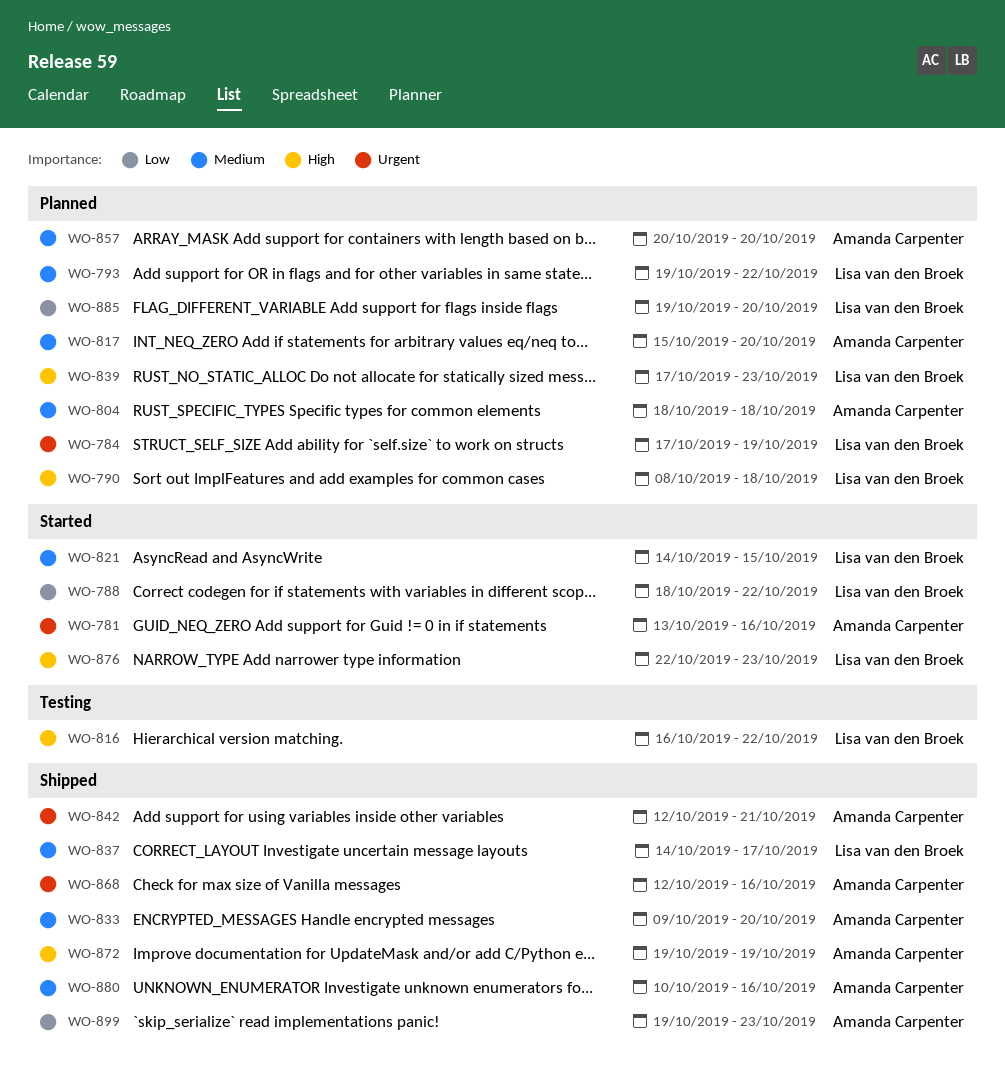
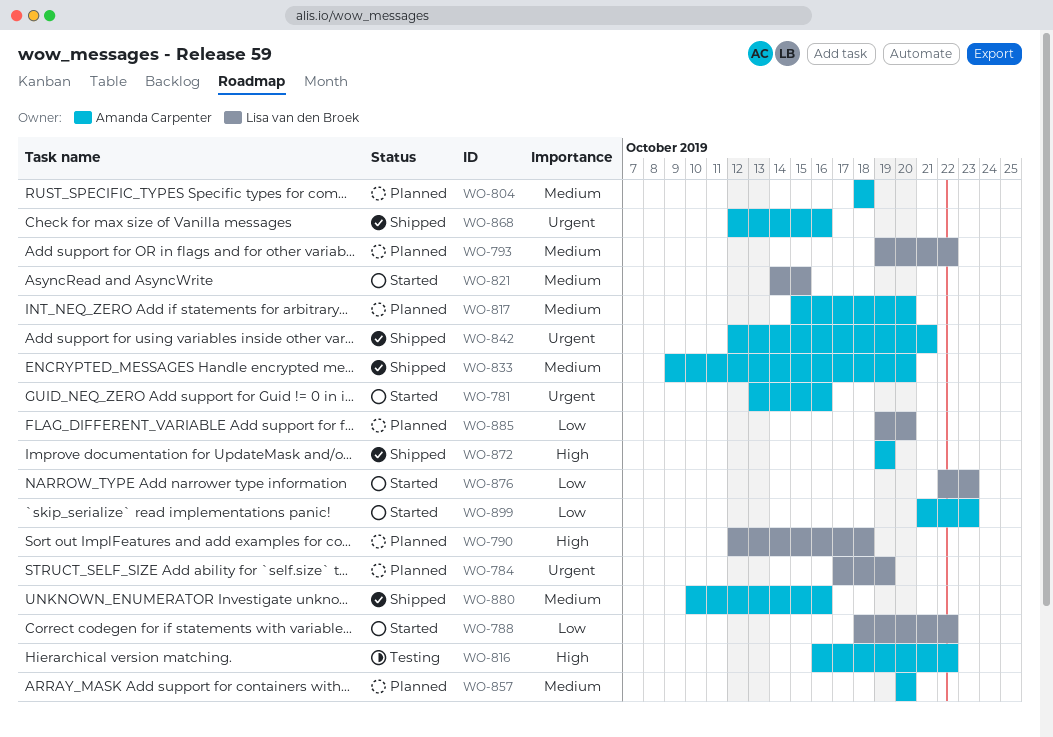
WO-790, start: Oct 8 -> Oct 12
WO-816, owner: Lisa van den Broek -> Amanda Carpenter
WO-837: present -> none
WO-839: present -> none
WO-876, priority: High -> Low
WO-899, status: Shipped -> Started
WO-899, start: Oct 19 -> Oct 21

